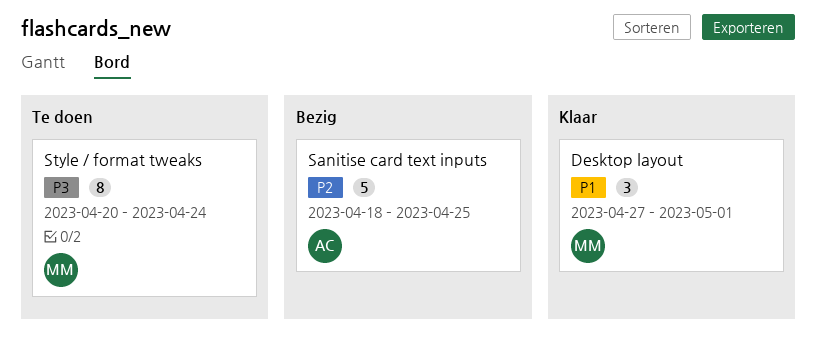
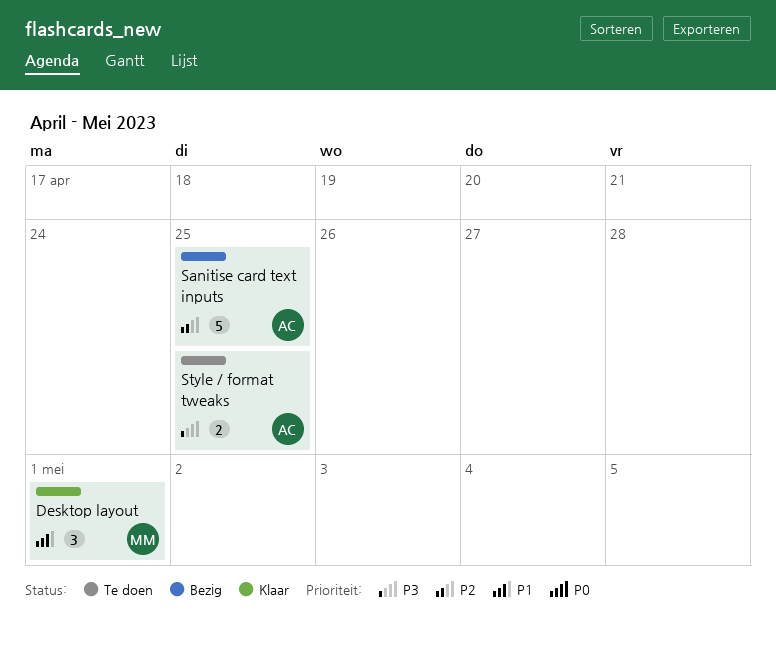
Style / format tweaks, owner: MM -> AC
Style / format tweaks, estimate: 8 -> 2
Style / format tweaks, due: Apr 24 -> Apr 25

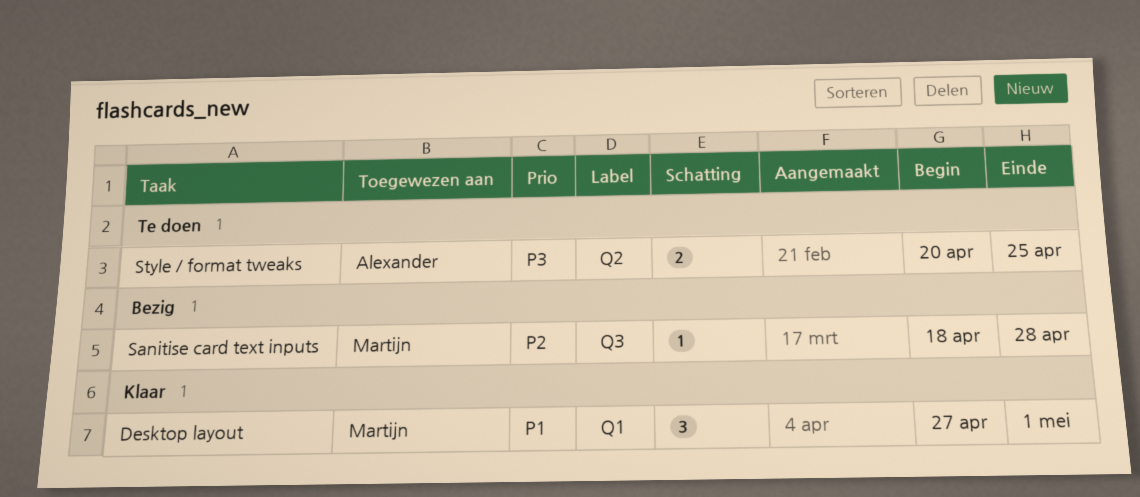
Sanitise card text inputs, owner: Alexander -> Martijn
Sanitise card text inputs, estimate: 5 -> 1
Sanitise card text inputs, due: Apr 25 -> Apr 28

